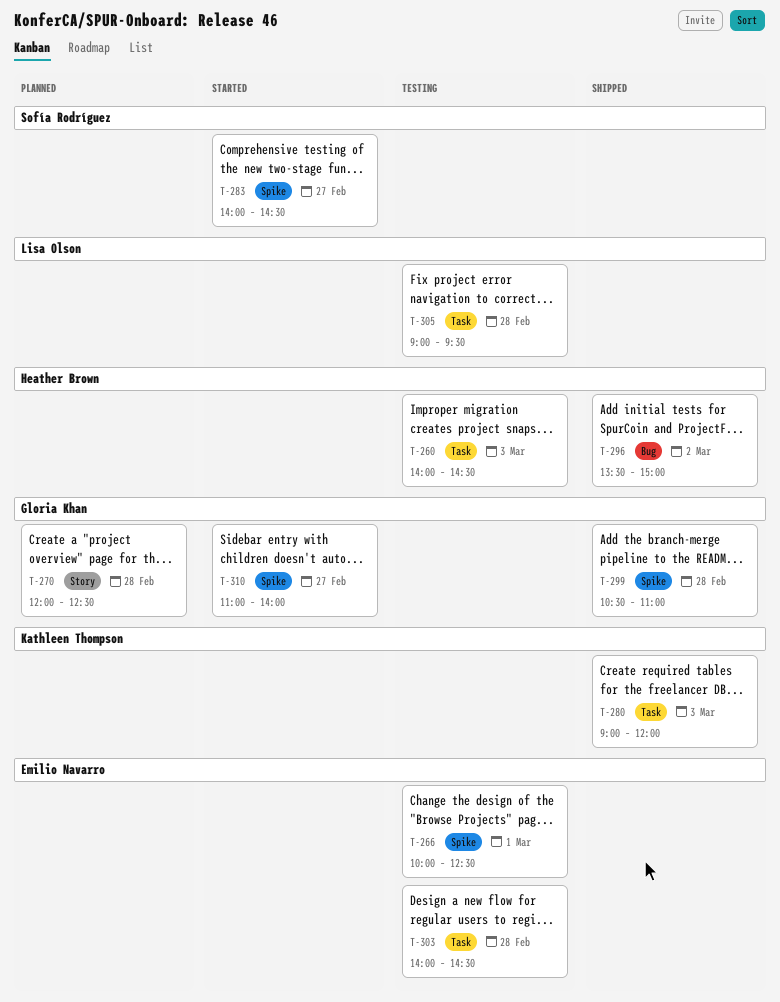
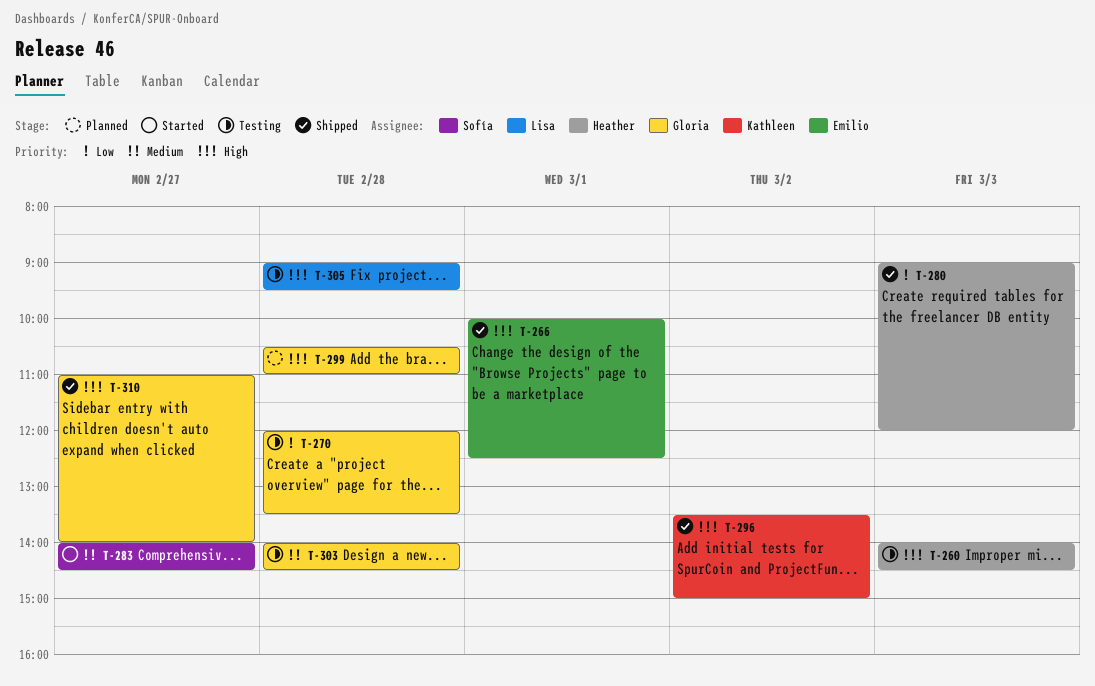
T-266, status: Testing -> Shipped
T-270, status: Planned -> Testing
T-270, ends: 12:30 -> 13:30
T-280, owner: Kathleen Thompson -> Heather Brown
T-296, owner: Heather Brown -> Kathleen Thompson
T-299, status: Shipped -> Planned
T-303, owner: Emilio Navarro -> Gloria Khan
T-310, status: Started -> Shipped

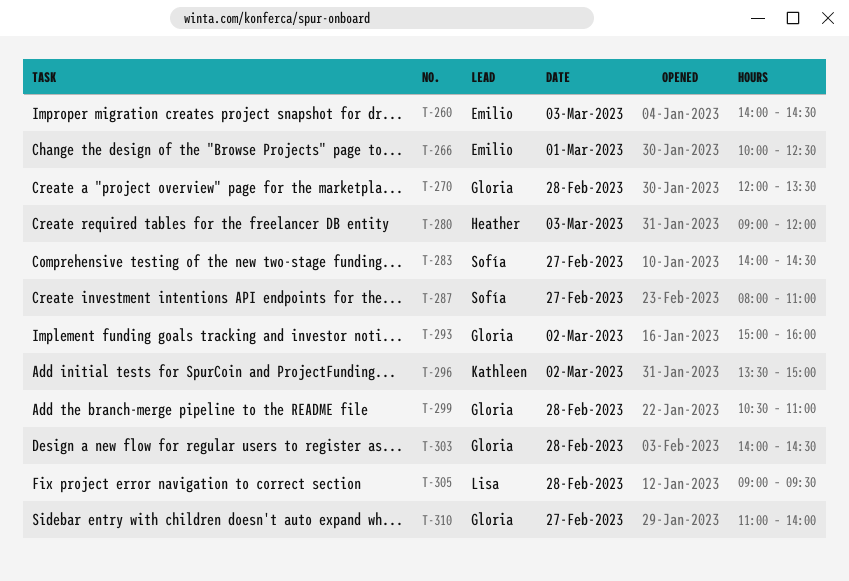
T-260, owner: Heather -> Emilio
T-287: none -> present
T-293: none -> present

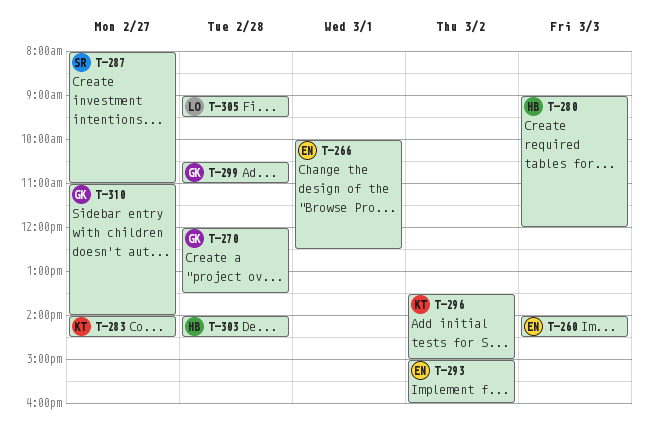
T-283, owner: Sofía -> Kathleen
T-293, owner: Gloria -> Emilio
T-303, owner: Gloria -> Heather

